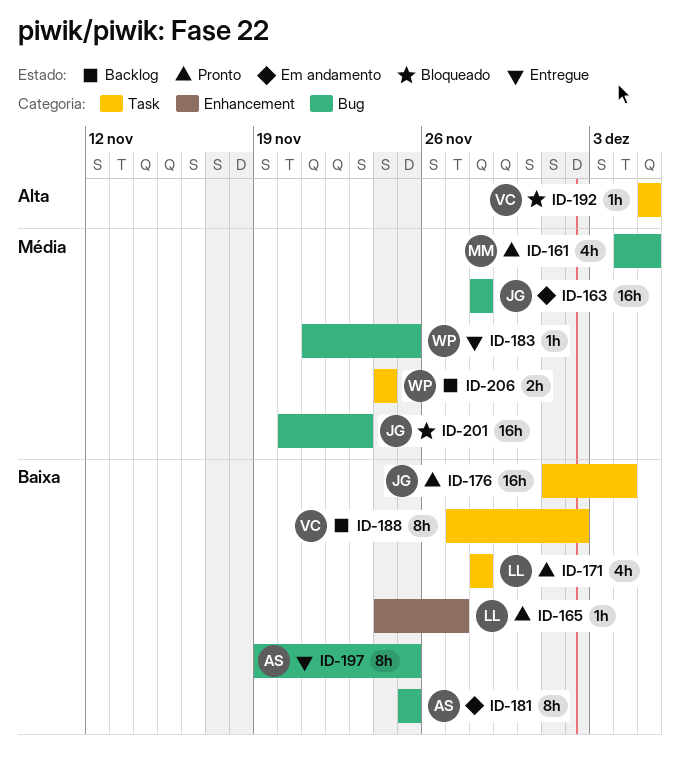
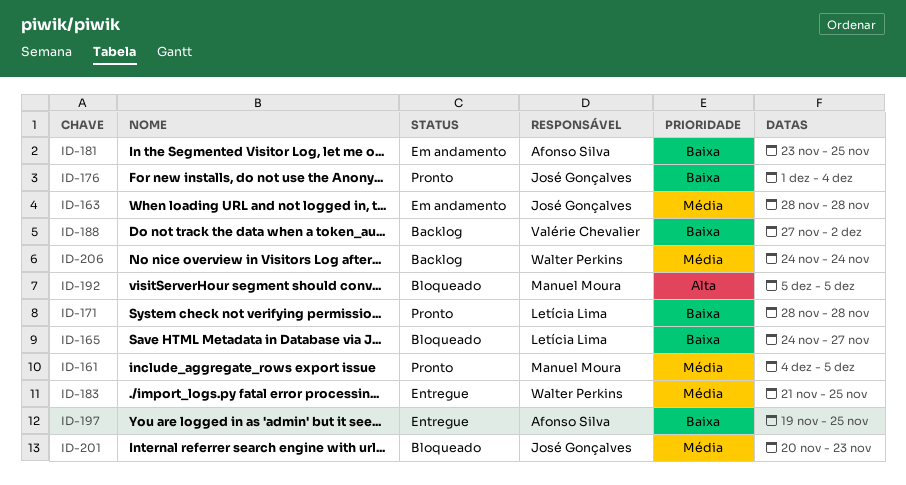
ID-165, status: Pronto -> Bloqueado
ID-181, start: Nov 25 -> Nov 23
ID-192, owner: Valérie Chevalier -> Manuel Moura

